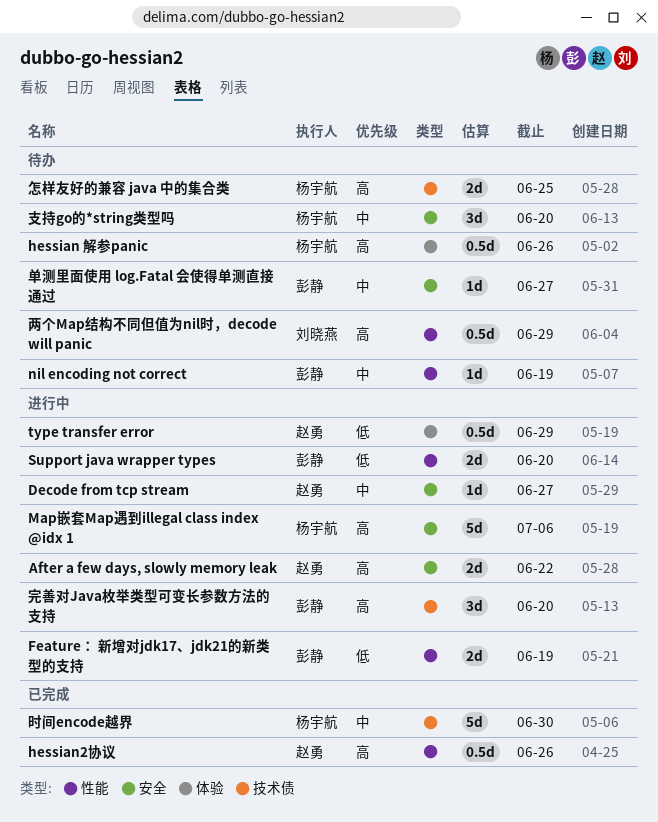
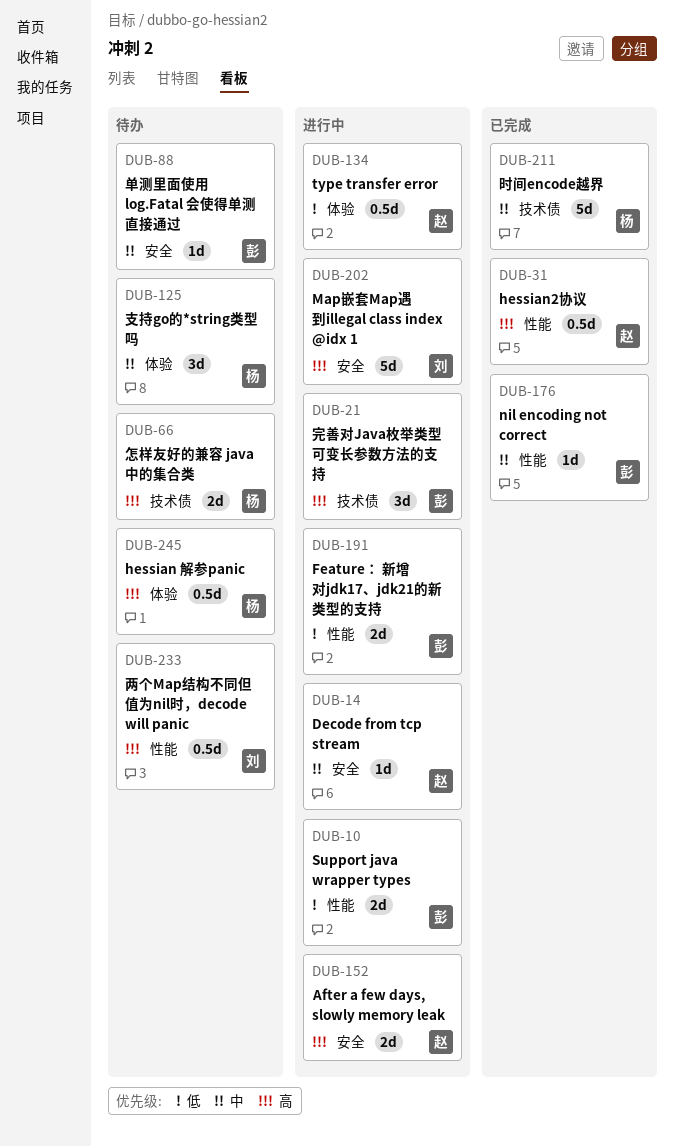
Map嵌套Map遇到illegal class index @idx 1, owner: 杨宇航 -> 刘晓燕
nil encoding not correct, status: 待办 -> 已完成
支持go的*string类型吗, label: 安全 -> 体验

